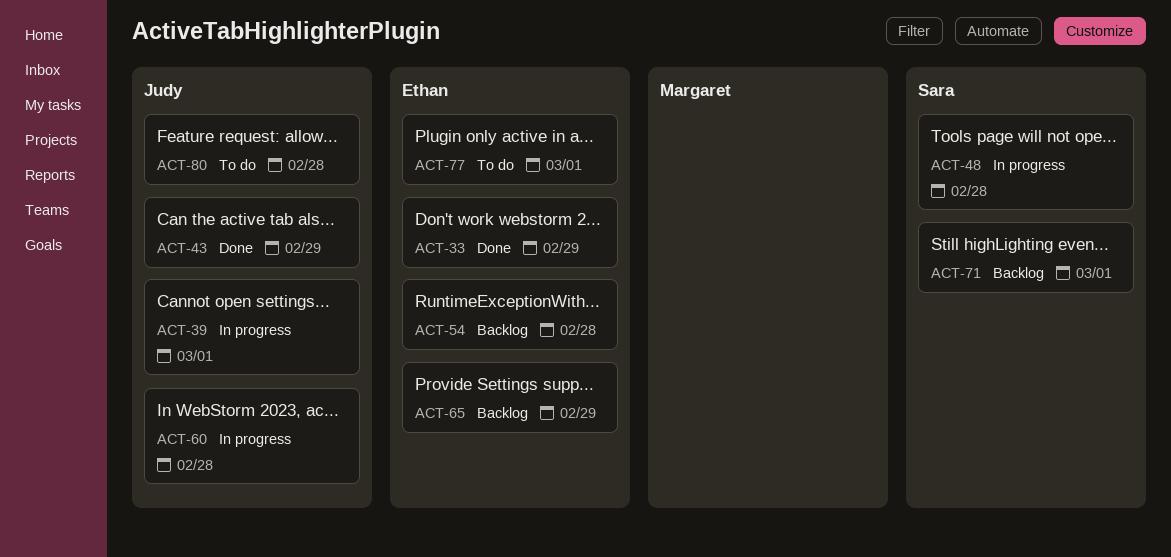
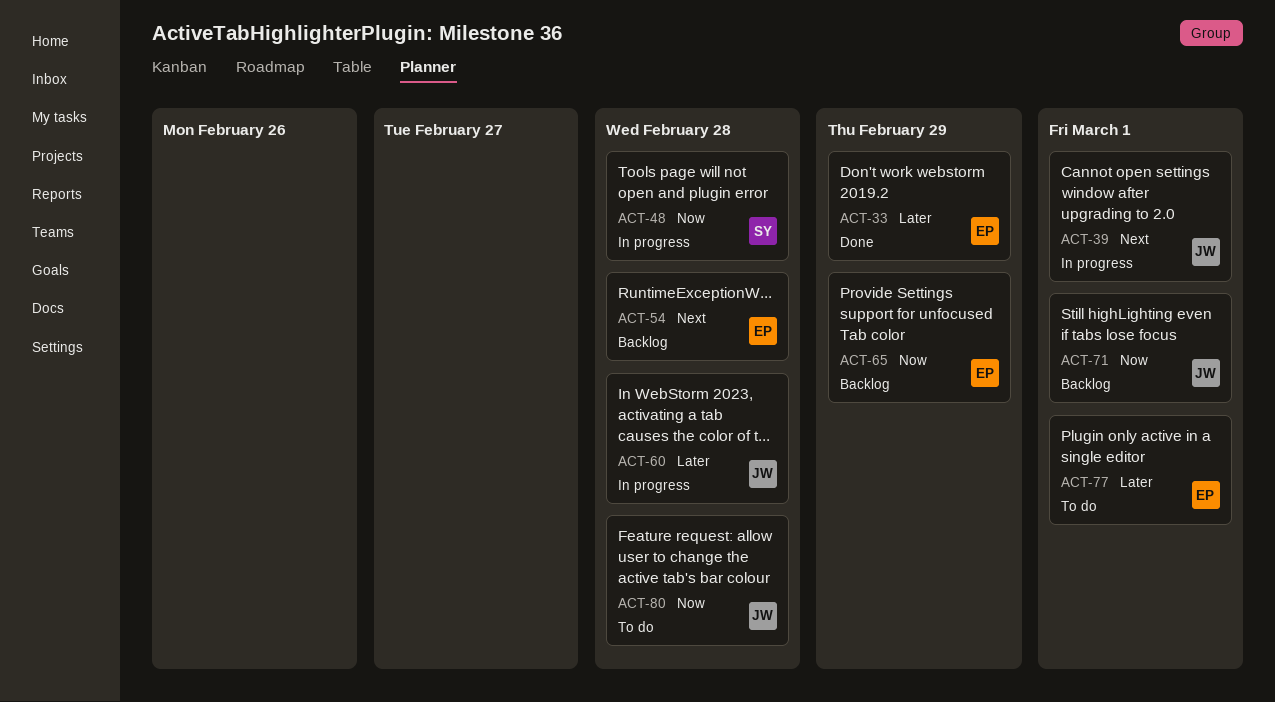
ACT-43: present -> none
ACT-71, owner: Sara -> Judy

